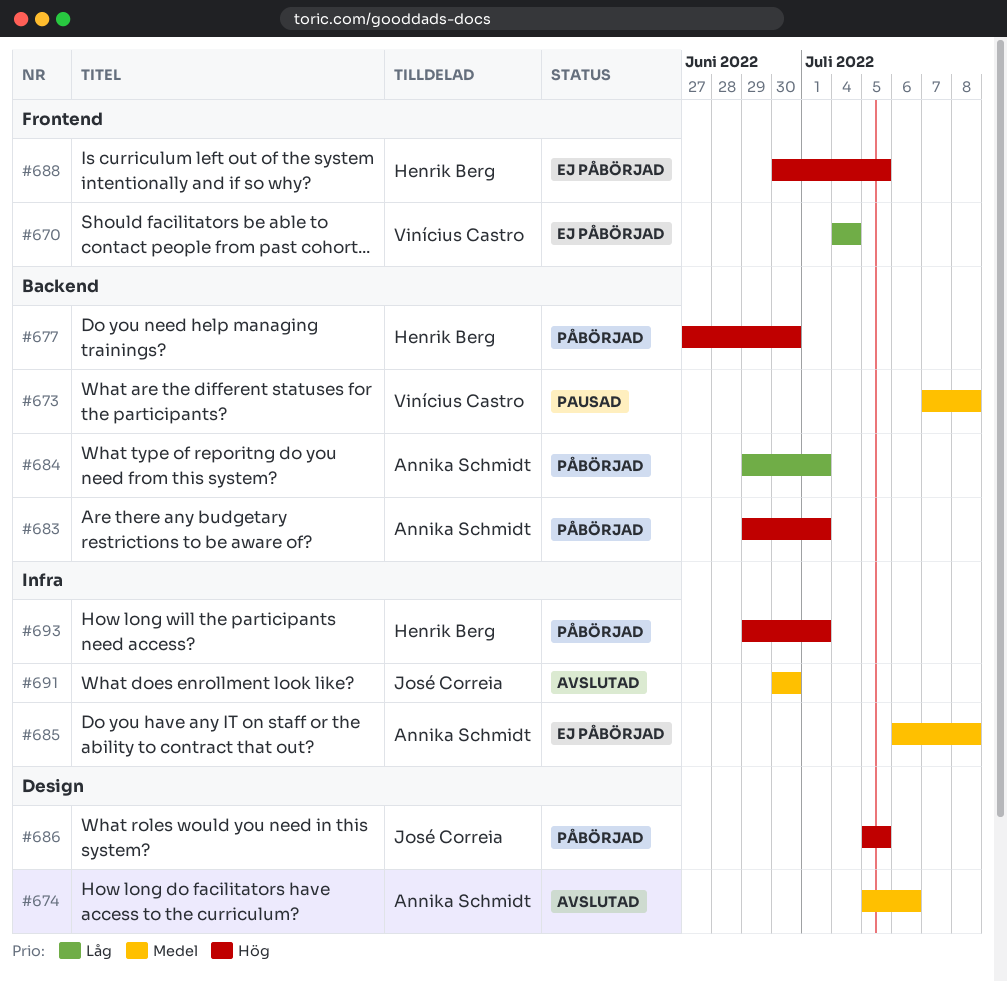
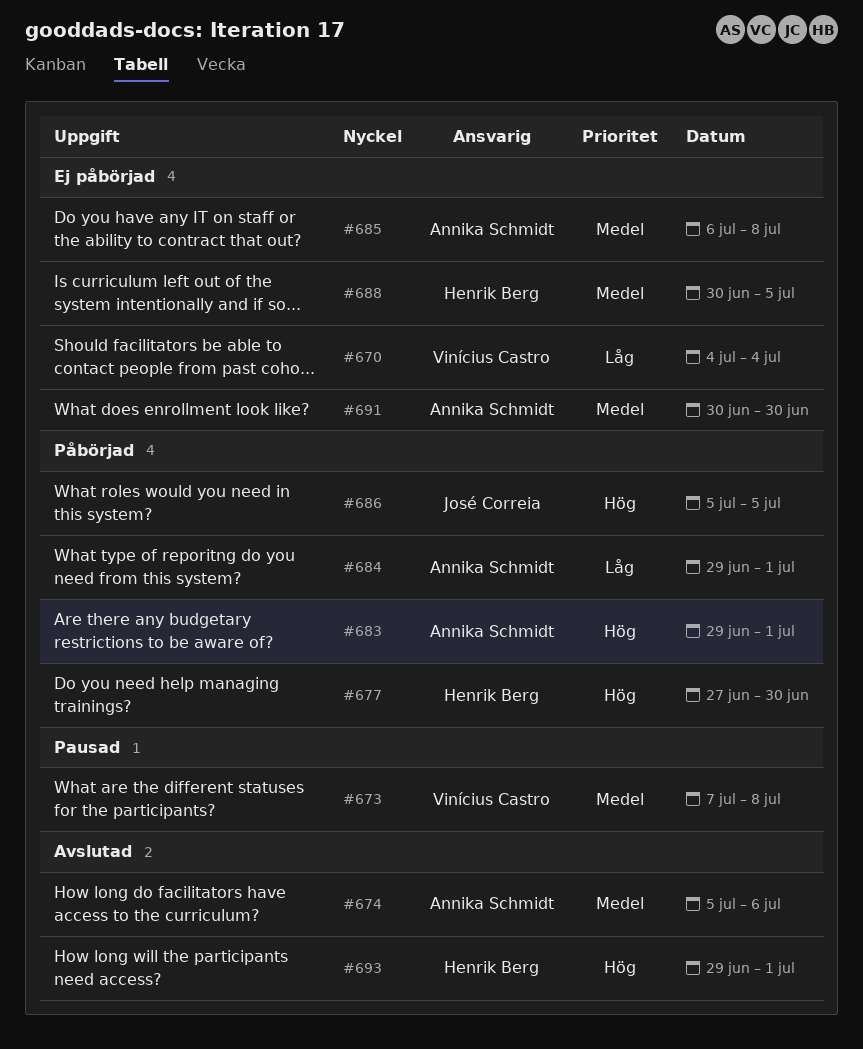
#688, priority: Hög -> Medel
#691, status: Avslutad -> Ej påbörjad
#691, owner: José Correia -> Annika Schmidt
#693, status: Påbörjad -> Avslutad

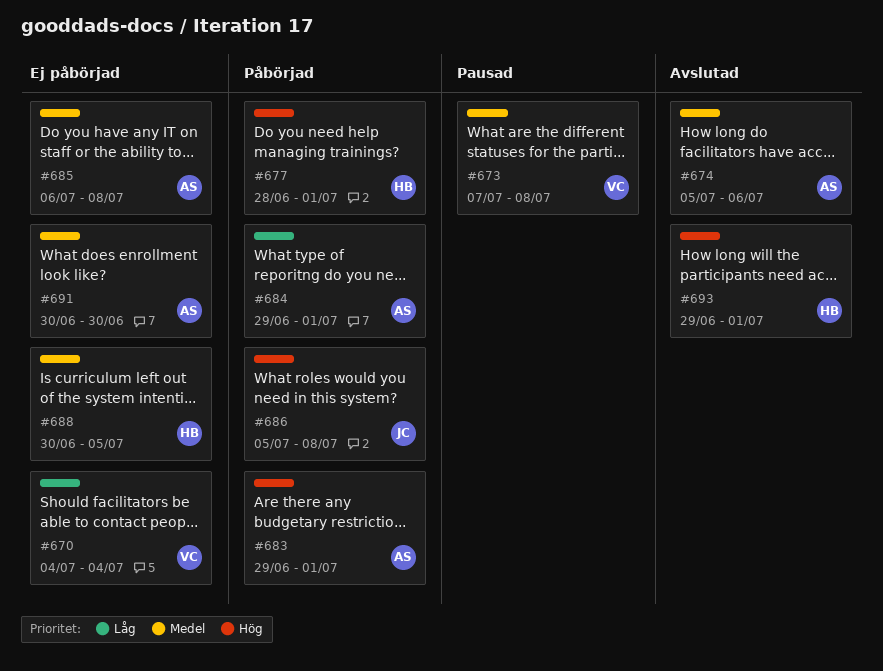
#677, start: Jun 27 -> Jun 28
#677, due: Jun 30 -> Jul 1
#686, due: Jul 5 -> Jul 8

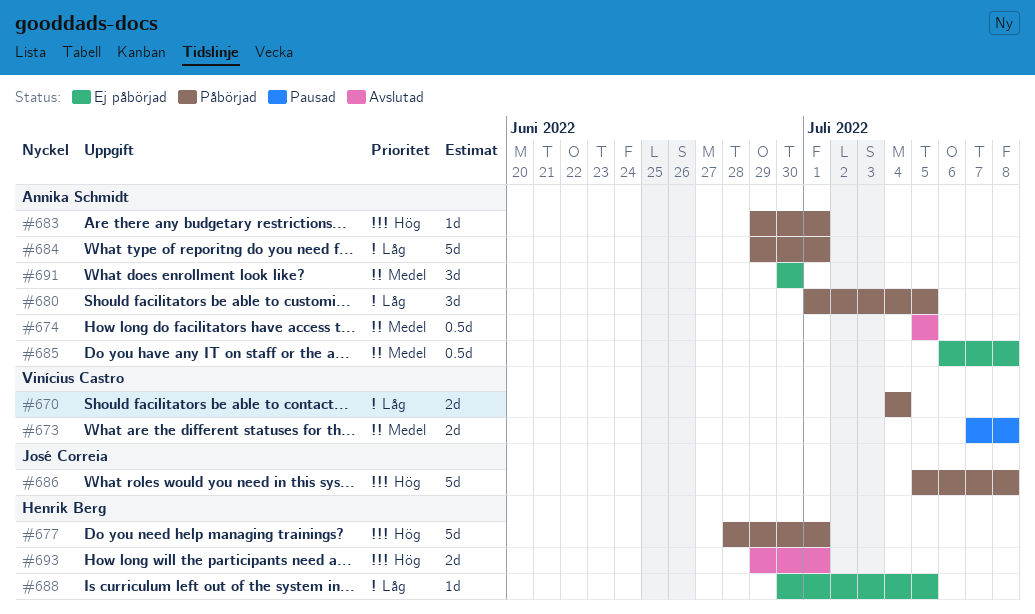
#670, status: Ej påbörjad -> Påbörjad
#674, due: Jul 6 -> Jul 5
#680: none -> present
#688, priority: Medel -> Låg

